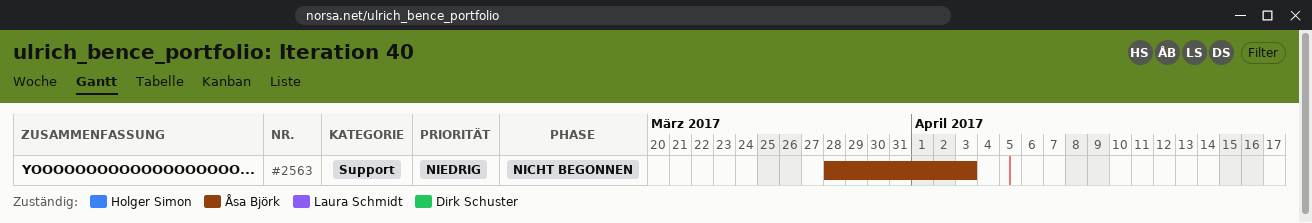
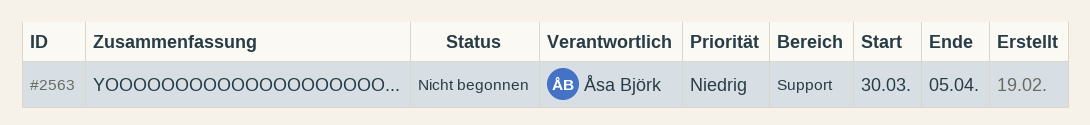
#2563, start: Mar 28 -> Mar 30
#2563, due: Apr 3 -> Apr 5

